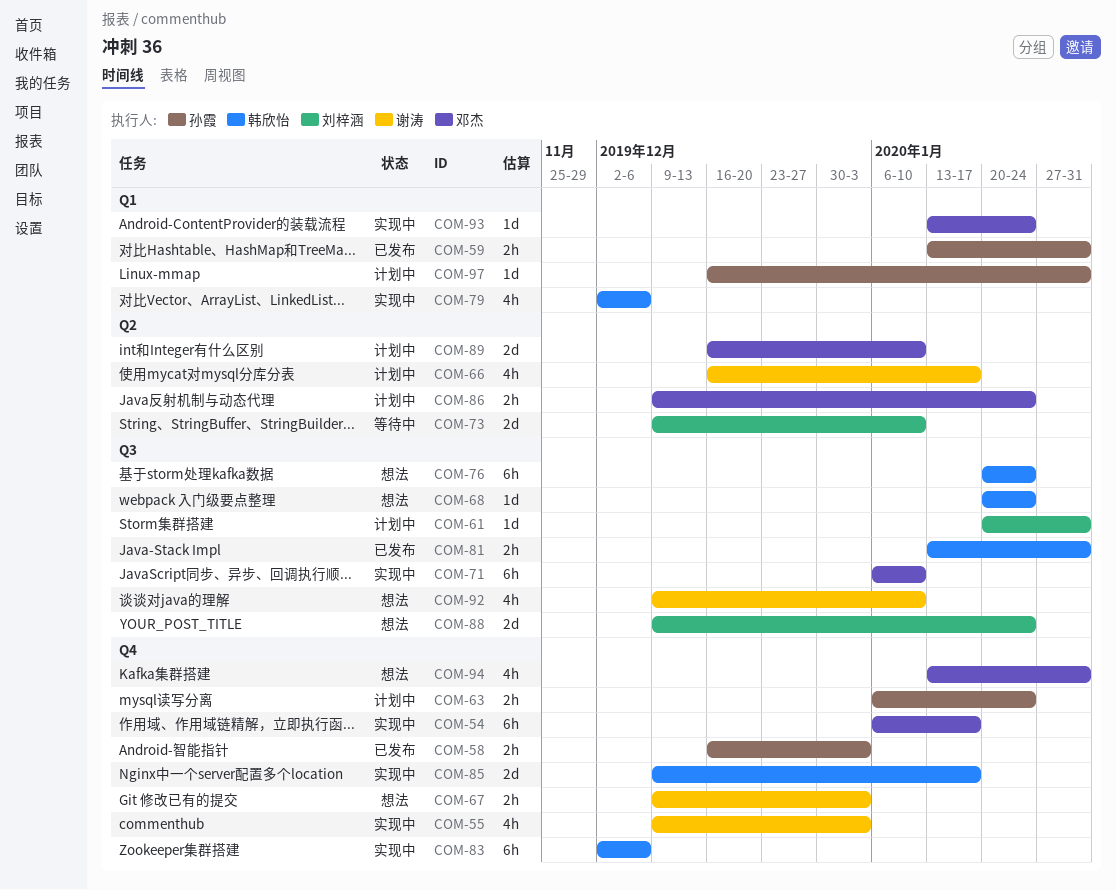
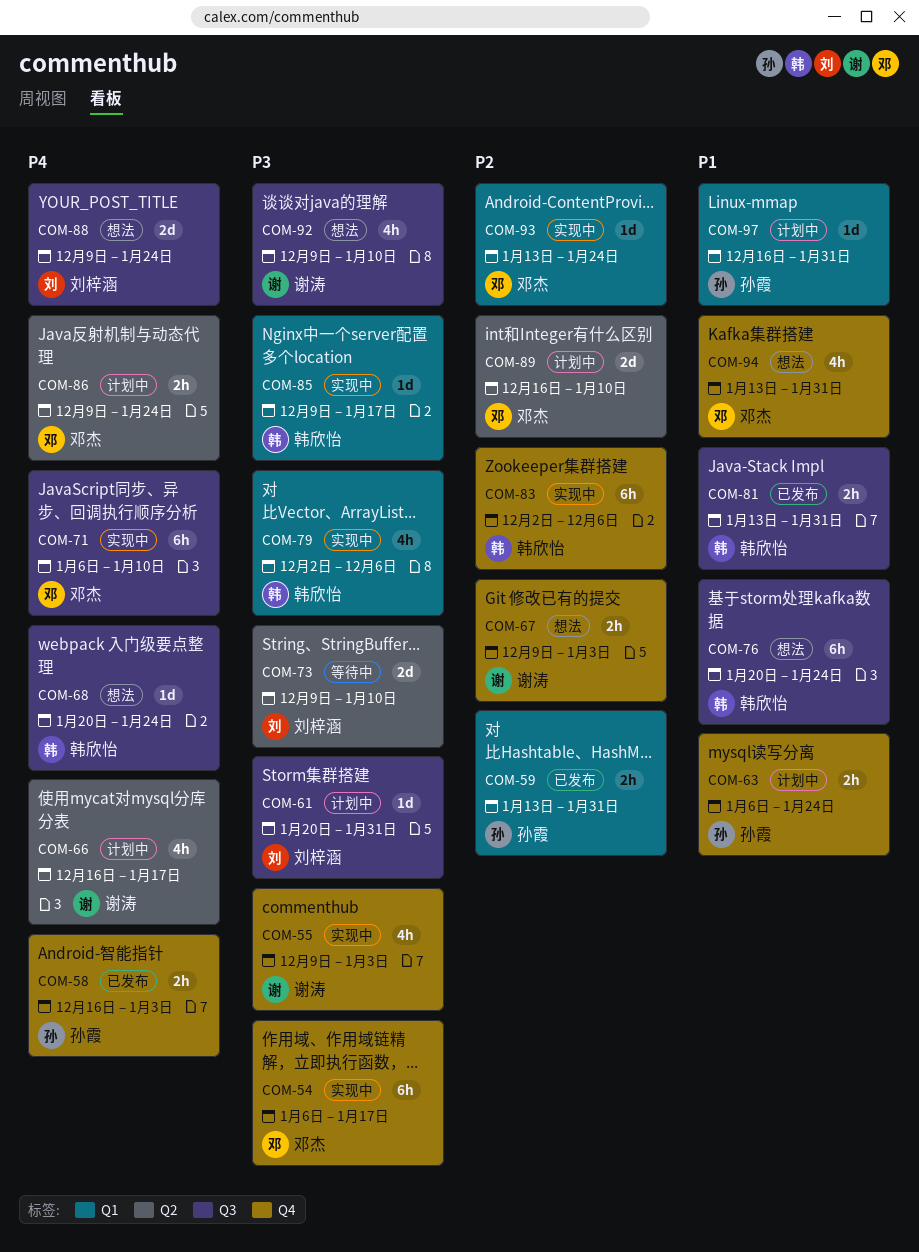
COM-85, label: Q4 -> Q1
COM-85, estimate: 2d -> 1d

